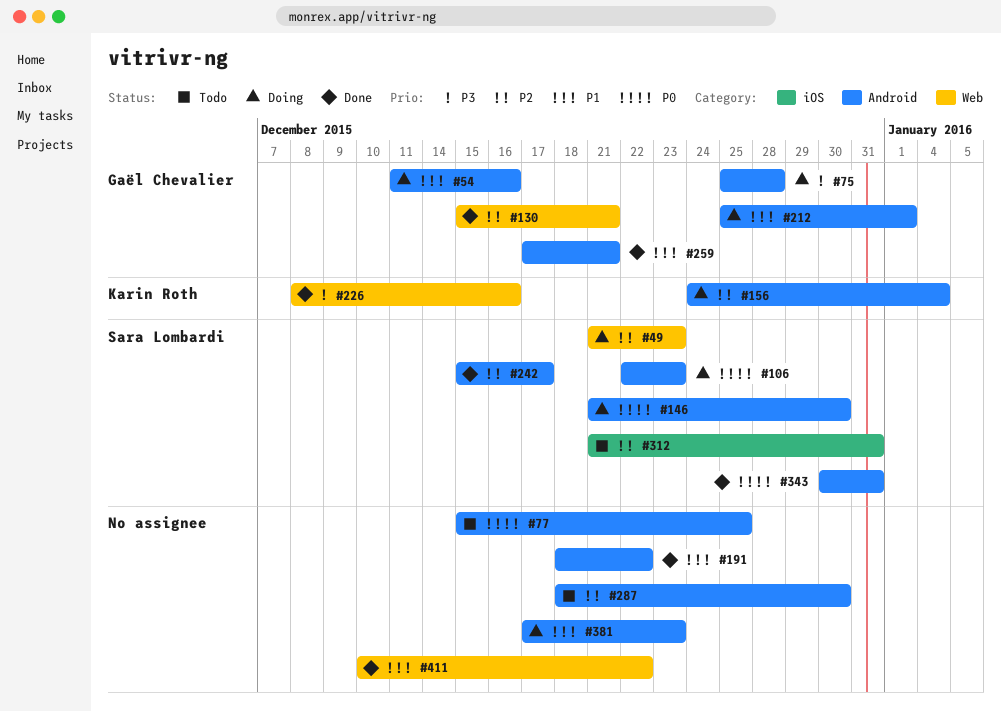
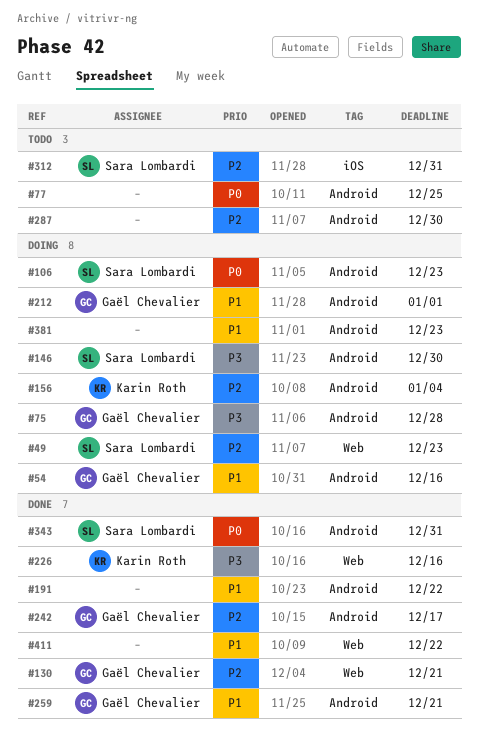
#146, priority: P0 -> P3
#242, owner: Sara Lombardi -> Gaël Chevalier

